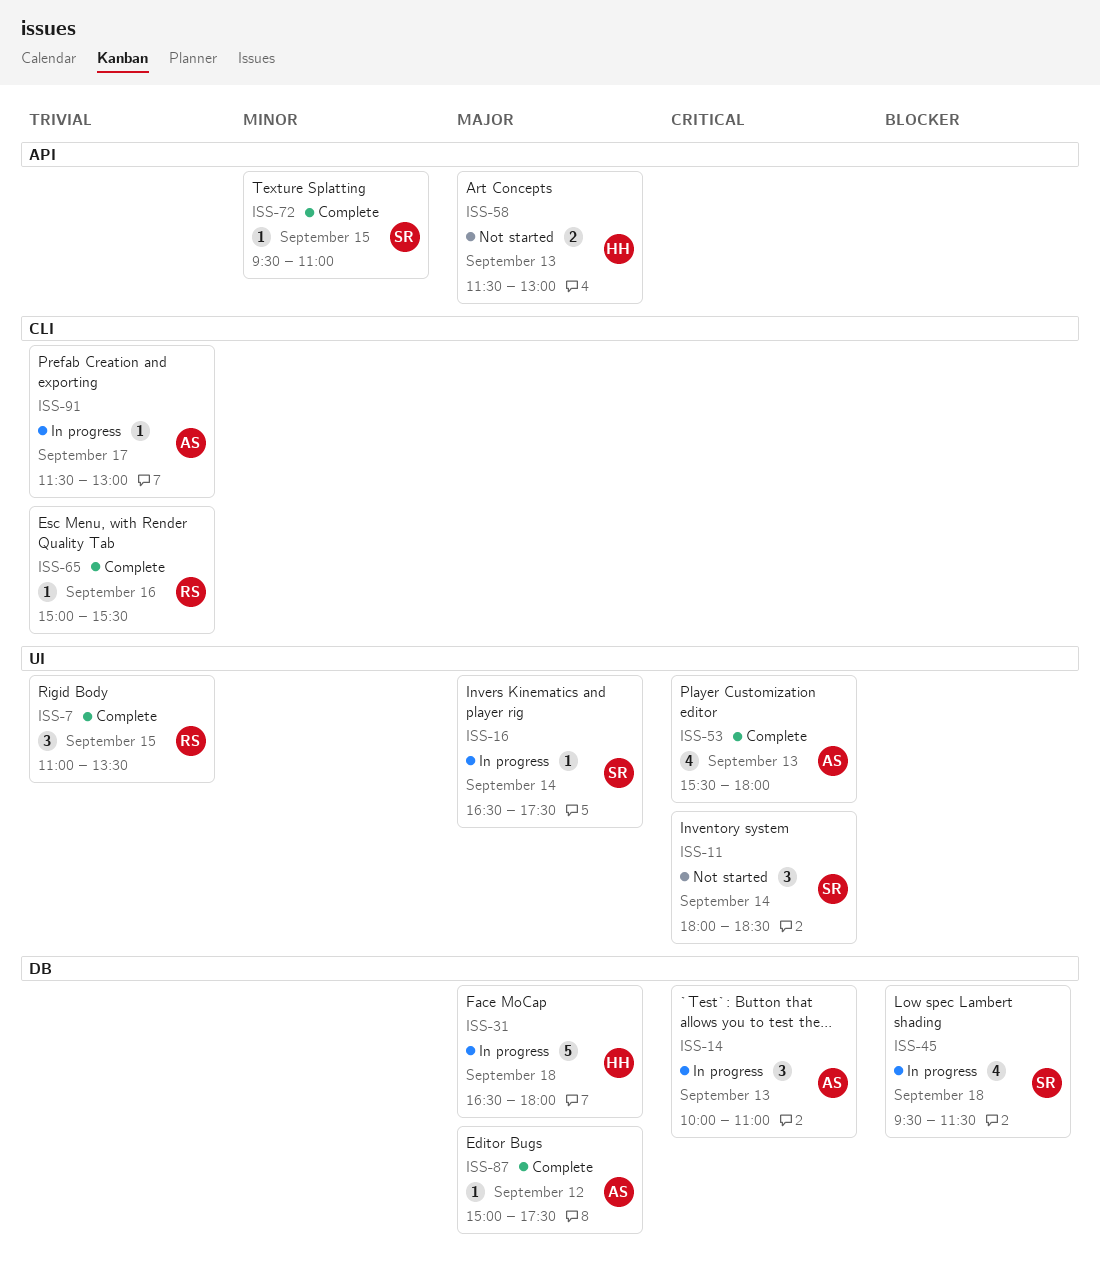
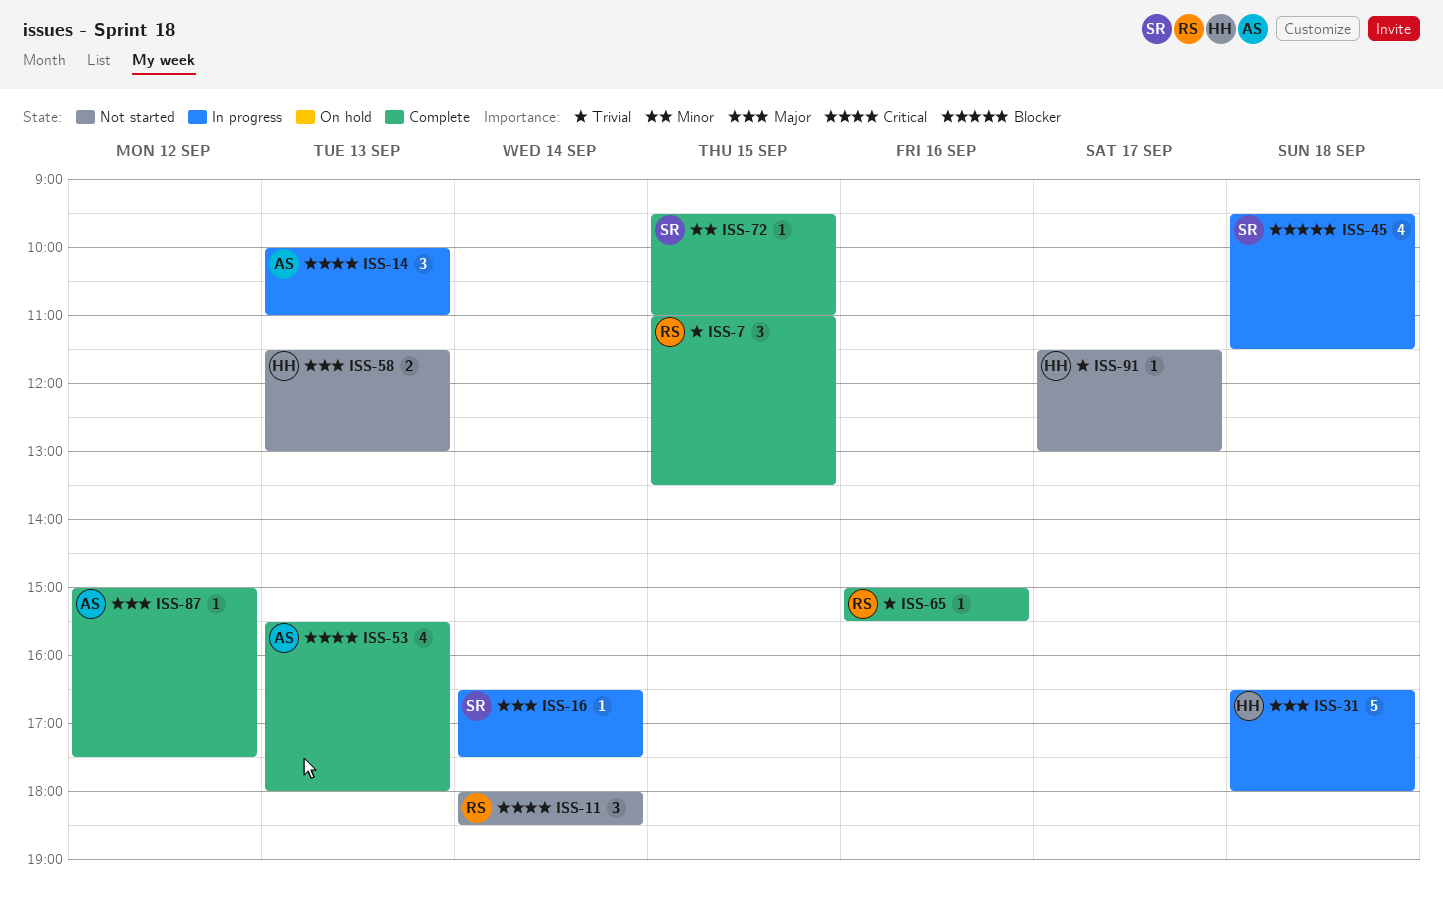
ISS-11, owner: SR -> RS
ISS-91, status: In progress -> Not started
ISS-91, owner: AS -> HH

